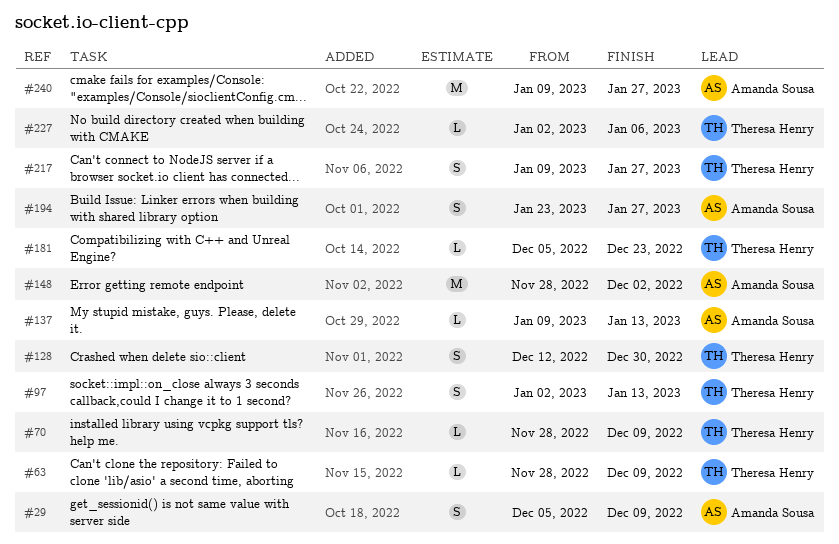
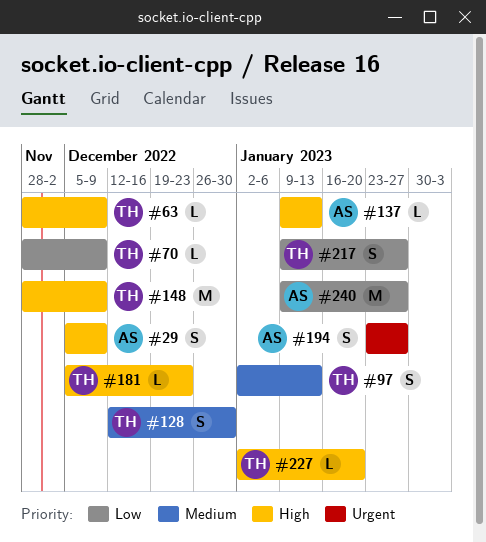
#148, owner: Amanda Sousa -> Theresa Henry
#148, due: Dec 2 -> Dec 9
#227, due: Jan 6 -> Jan 20

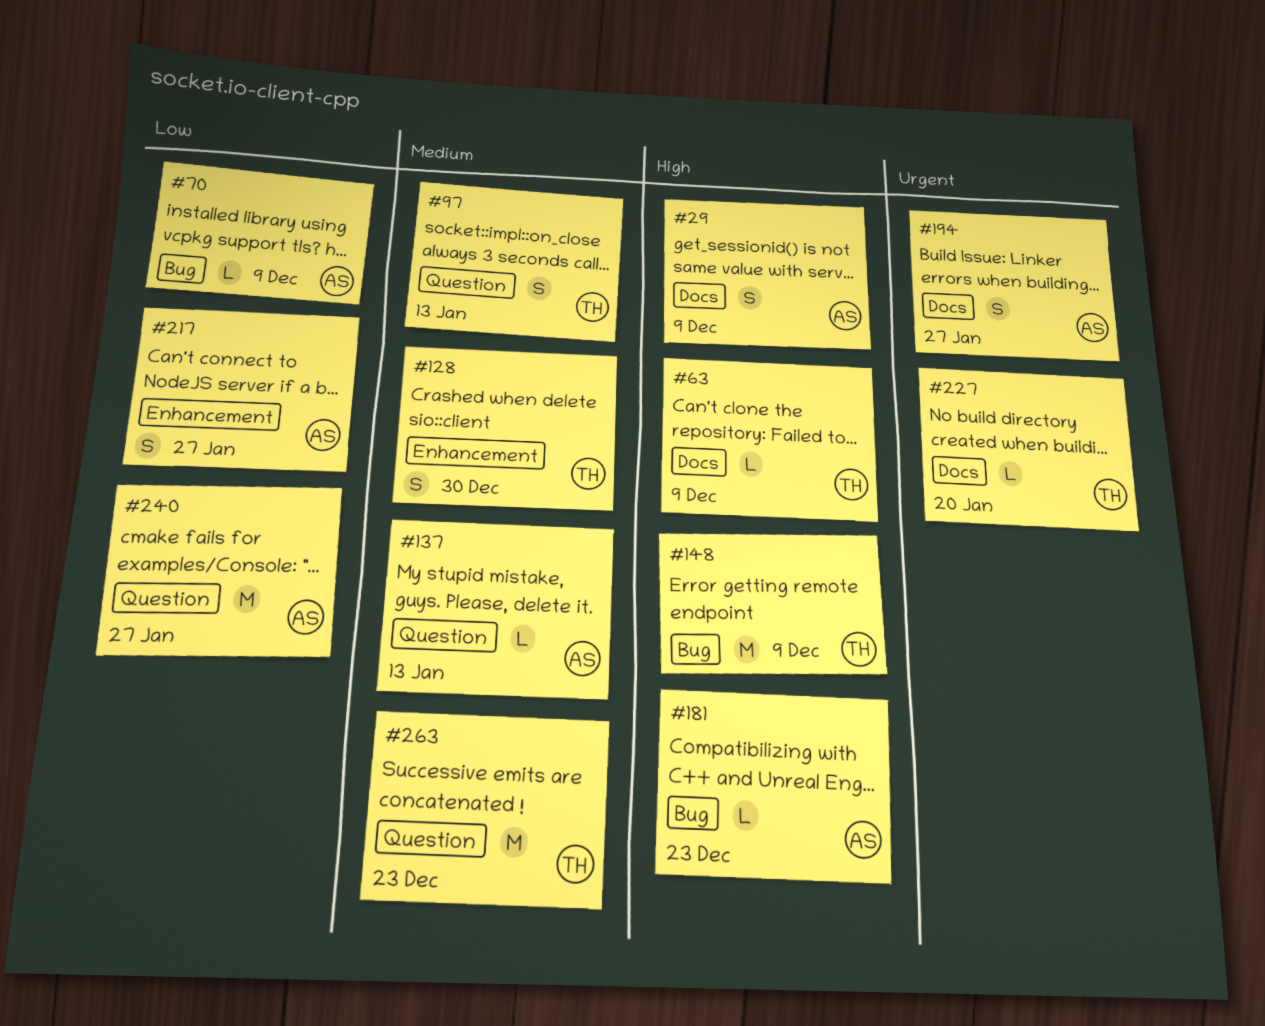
#70, owner: TH -> AS
#137, priority: High -> Medium
#181, owner: TH -> AS
#217, owner: TH -> AS
#227, priority: High -> Urgent
#263: none -> present

